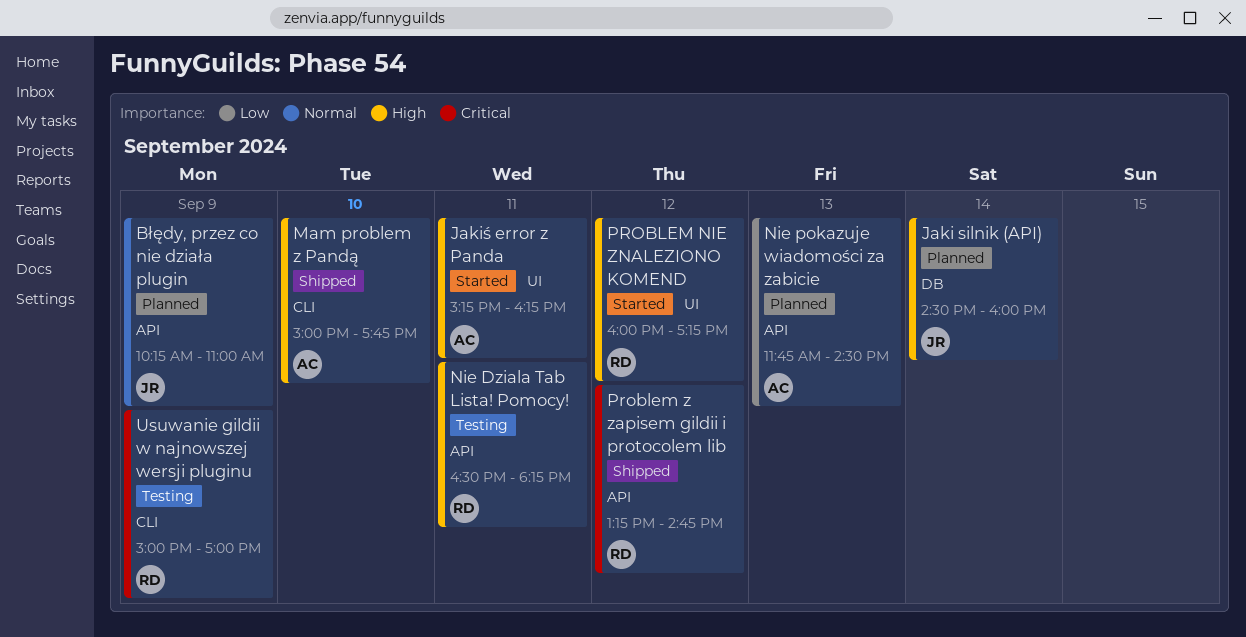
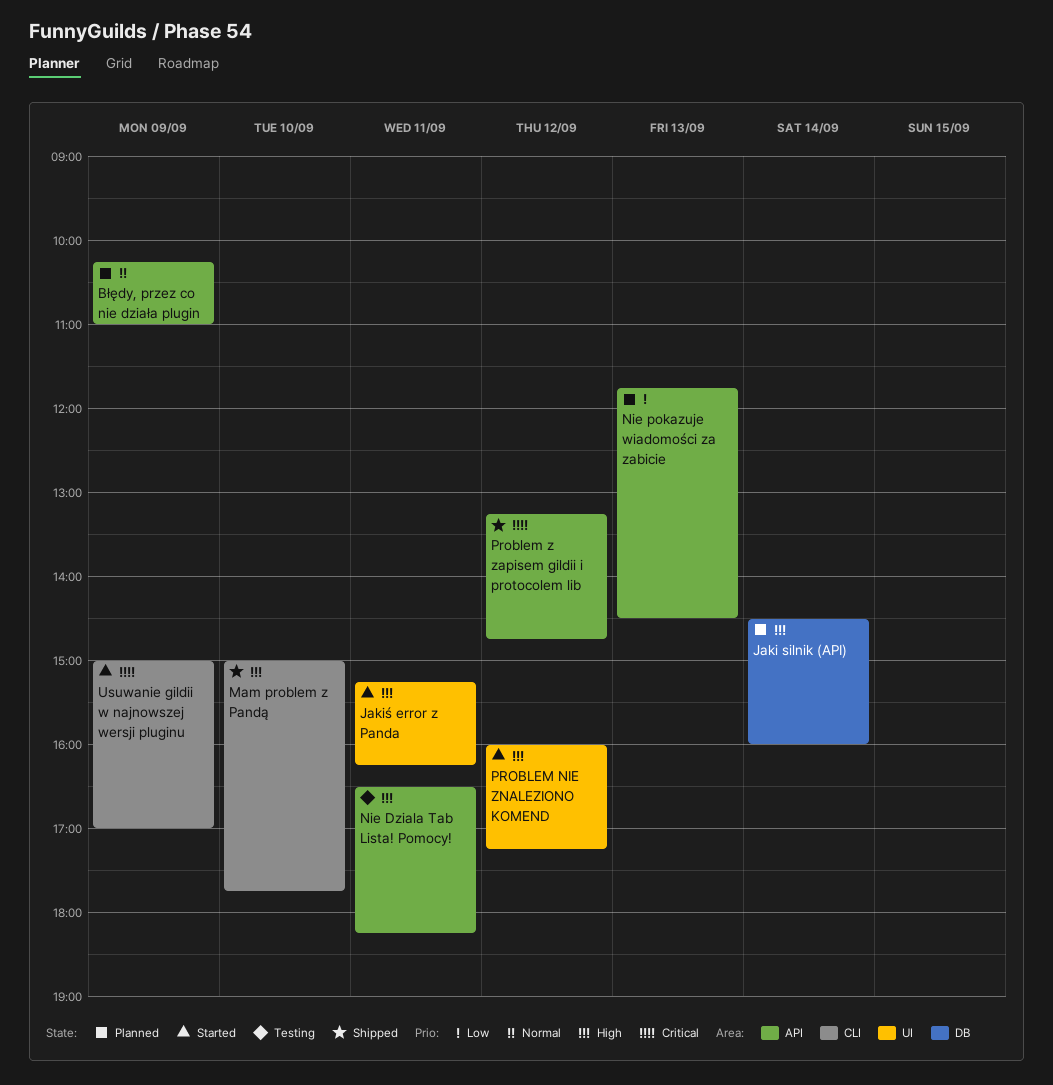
Usuwanie gildii w najnowszej wersji pluginu, status: Testing -> Started

